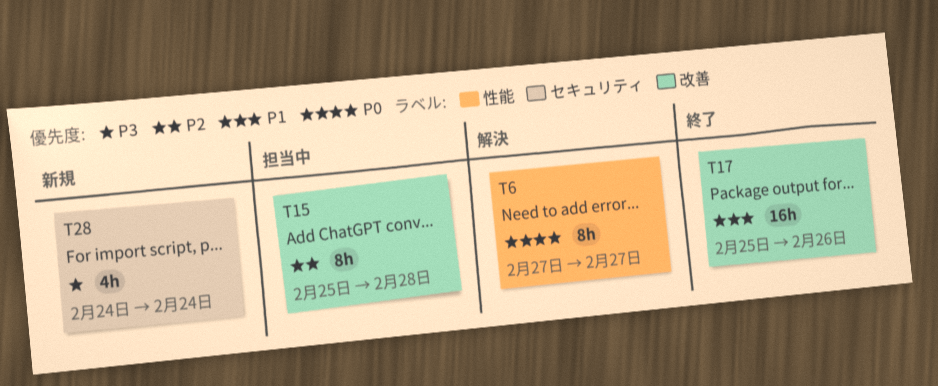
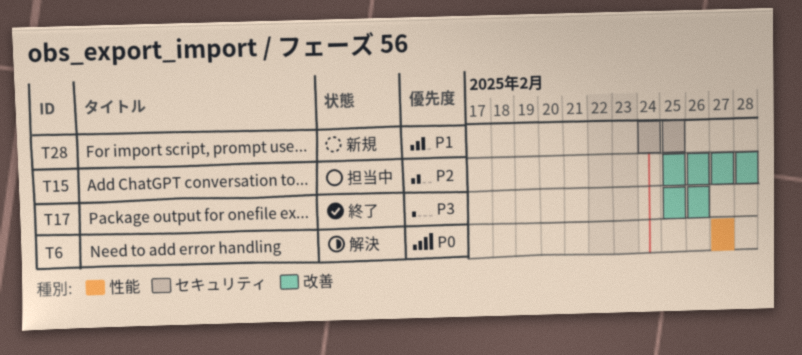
T17, priority: P1 -> P3
T28, priority: P3 -> P1
T28, due: Feb 24 -> Feb 25

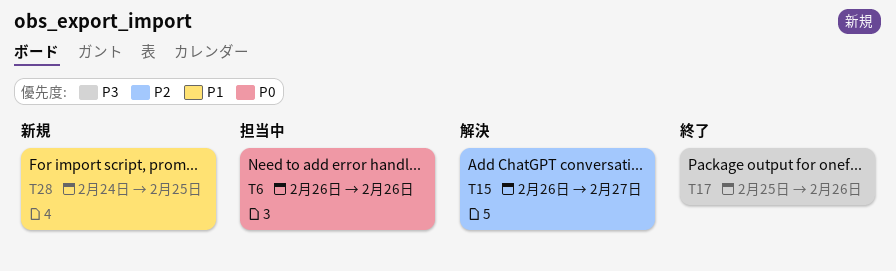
T6, status: 解決 -> 担当中
T6, start: Feb 27 -> Feb 26
T6, due: Feb 27 -> Feb 26
T15, status: 担当中 -> 解決
T15, start: Feb 25 -> Feb 26
T15, due: Feb 28 -> Feb 27

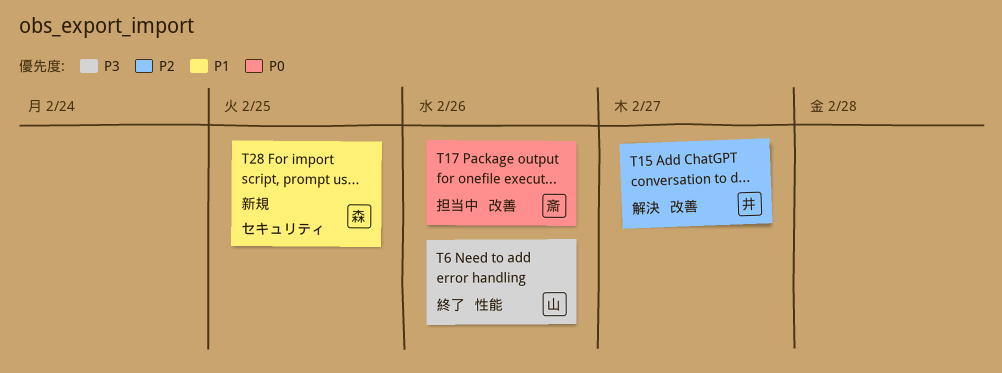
T6, status: 担当中 -> 終了
T6, priority: P0 -> P3
T17, status: 終了 -> 担当中
T17, priority: P3 -> P0

